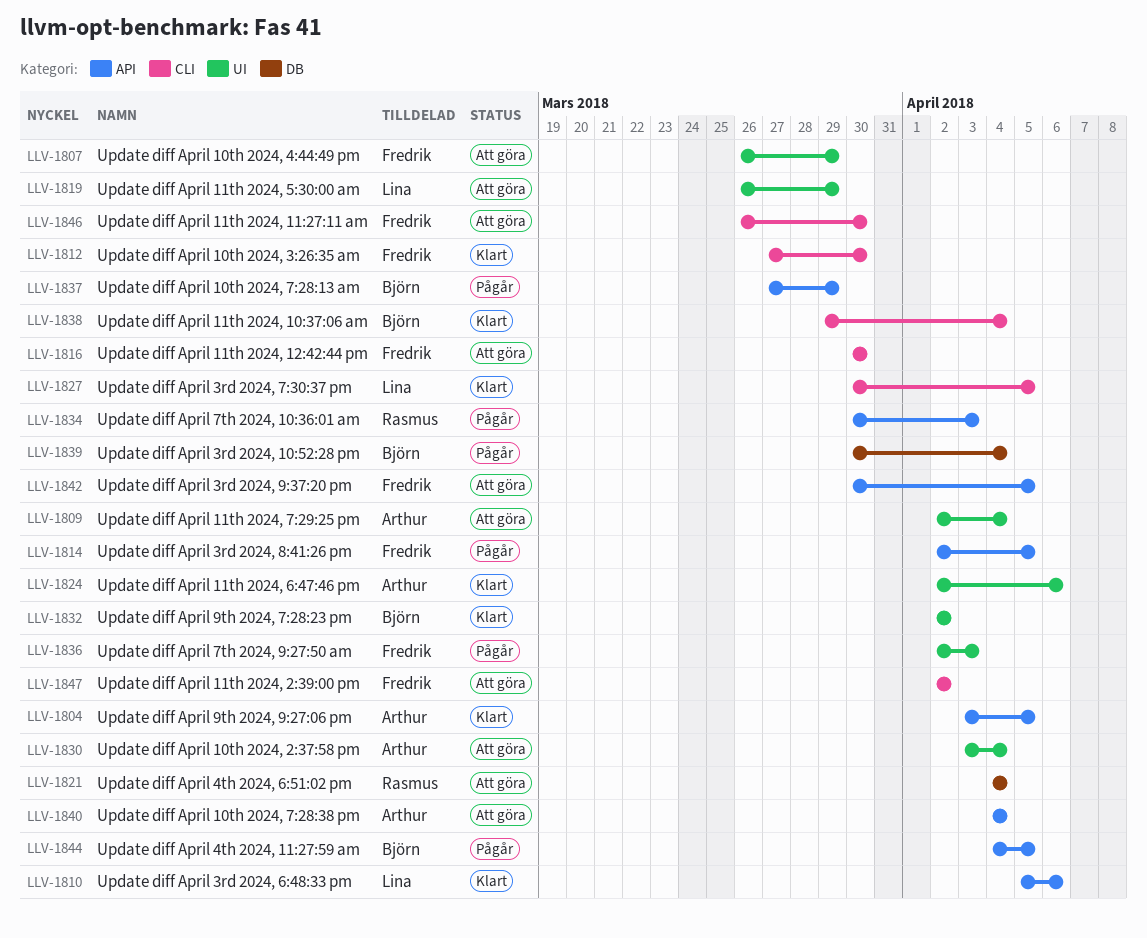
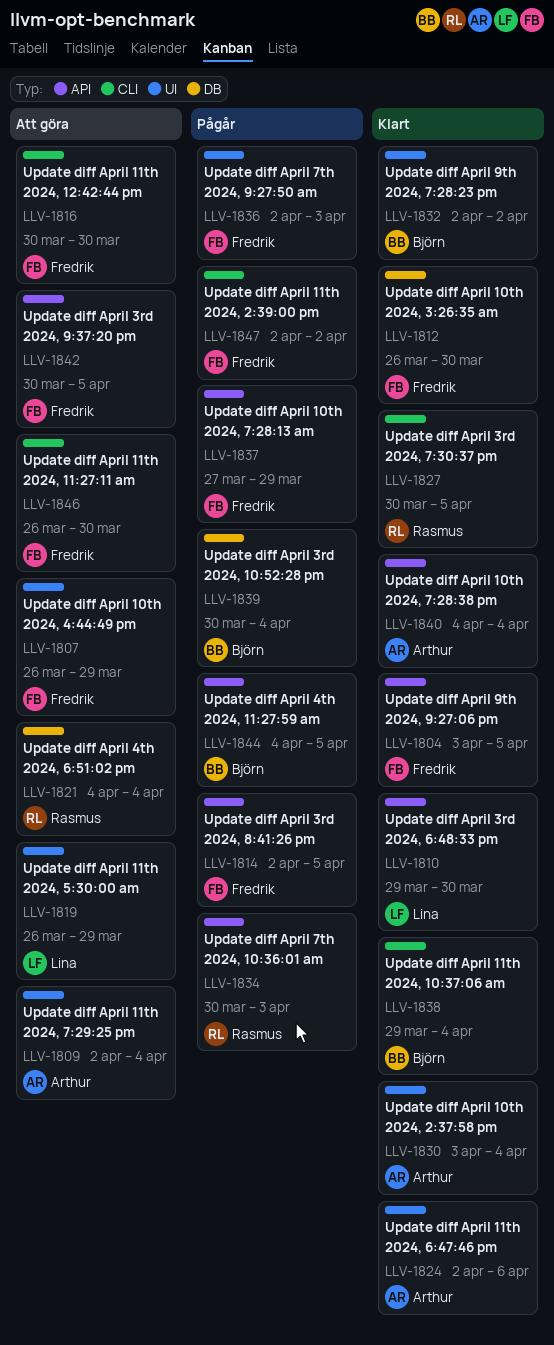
LLV-1804, owner: Arthur -> Fredrik
LLV-1810, start: Apr 5 -> Mar 29
LLV-1810, due: Apr 6 -> Mar 30
LLV-1812, label: CLI -> DB
LLV-1812, start: Mar 27 -> Mar 26
LLV-1827, owner: Lina -> Rasmus
LLV-1830, status: Att göra -> Klart
LLV-1837, owner: Björn -> Fredrik
LLV-1840, status: Att göra -> Klart
LLV-1847, status: Att göra -> Pågår

